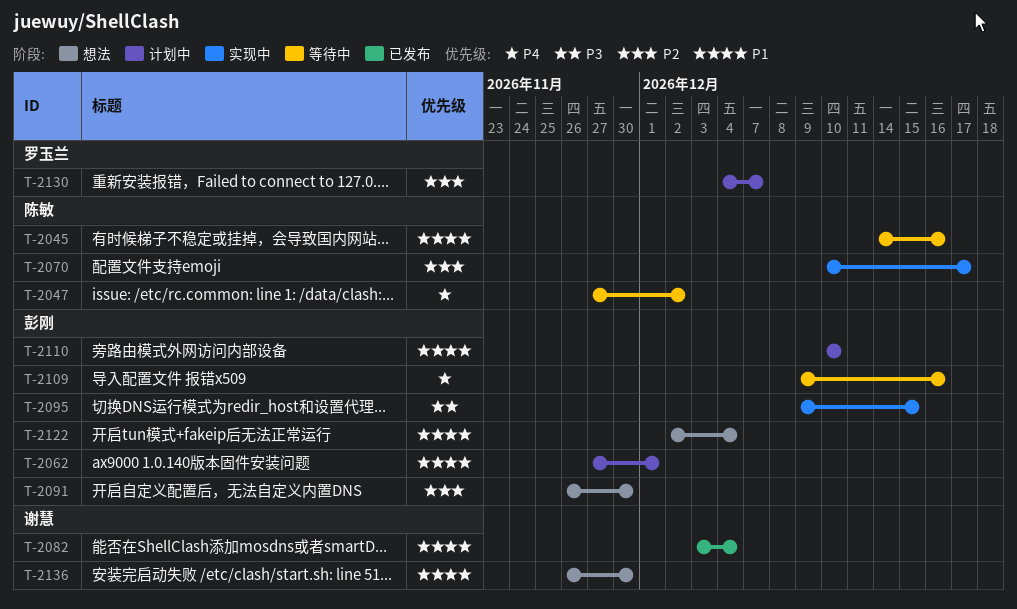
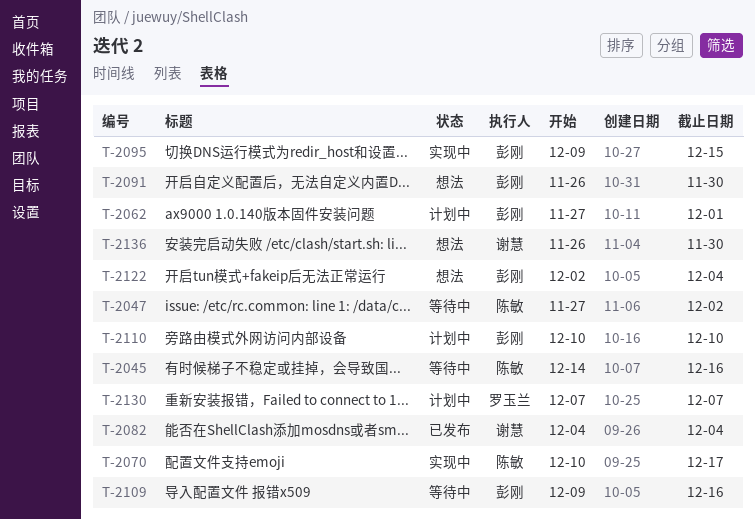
T-2082, start: Dec 3 -> Dec 4
T-2130, start: Dec 4 -> Dec 7

